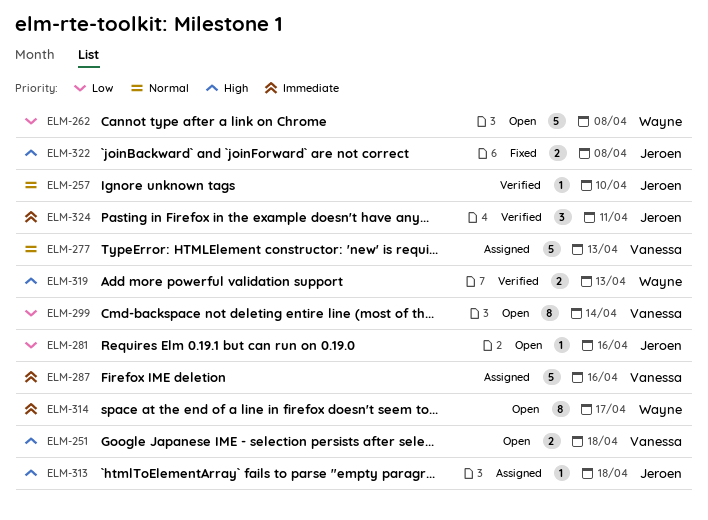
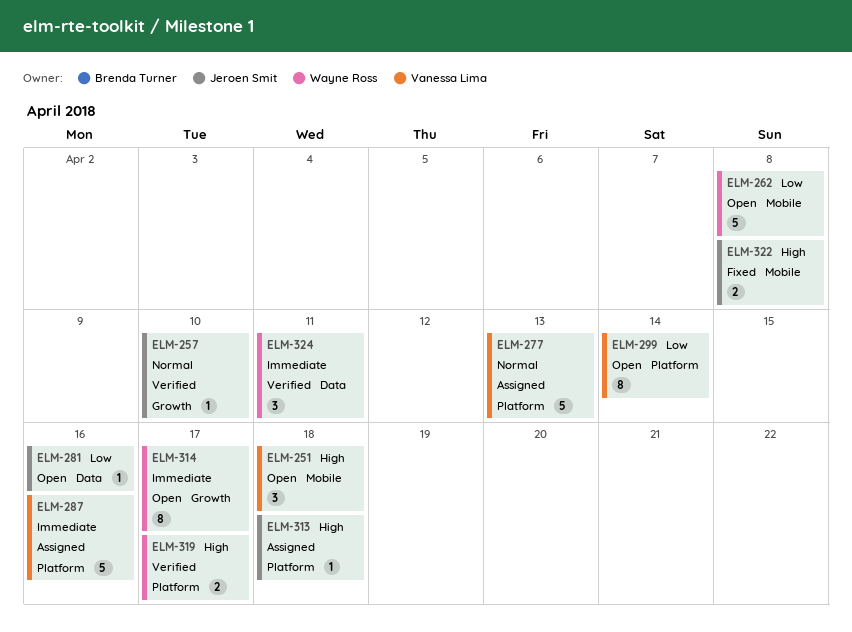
ELM-251, estimate: 2 -> 3
ELM-319, due: Apr 13 -> Apr 17
ELM-324, owner: Jeroen Smit -> Wayne Ross

